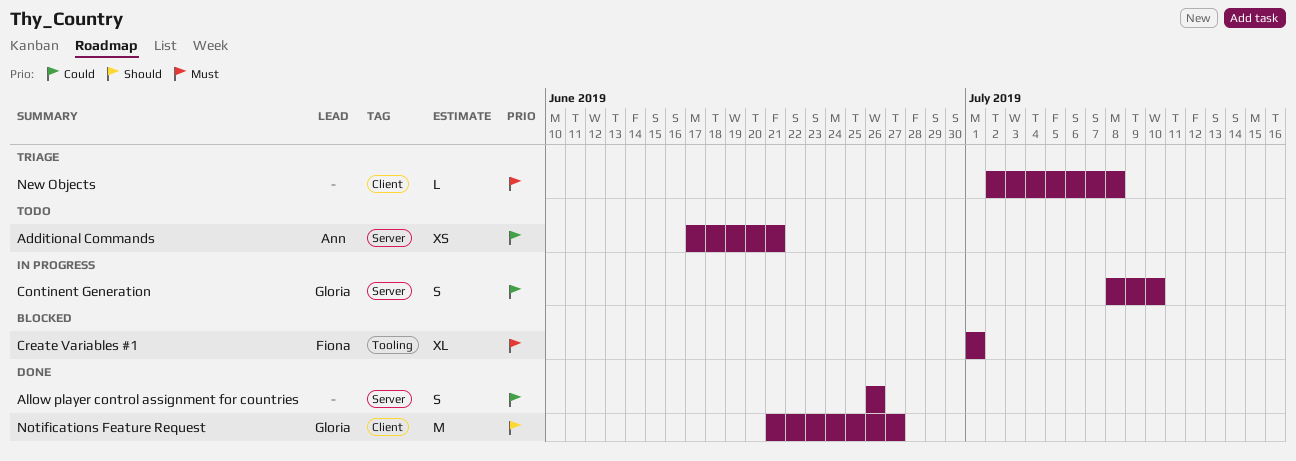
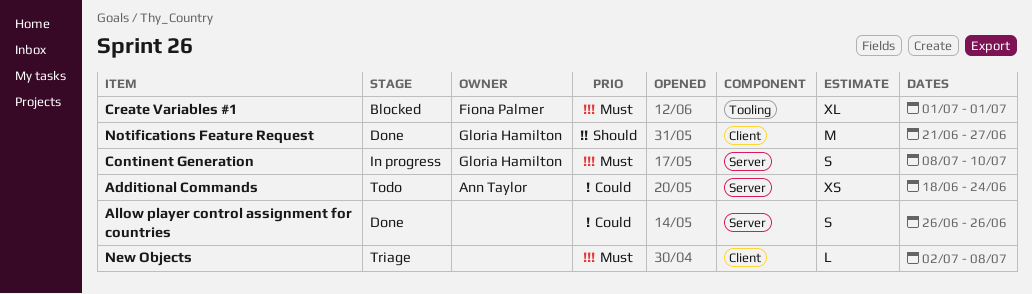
Additional Commands, start: Jun 17 -> Jun 18
Additional Commands, due: Jun 21 -> Jun 24
Continent Generation, priority: Could -> Must

